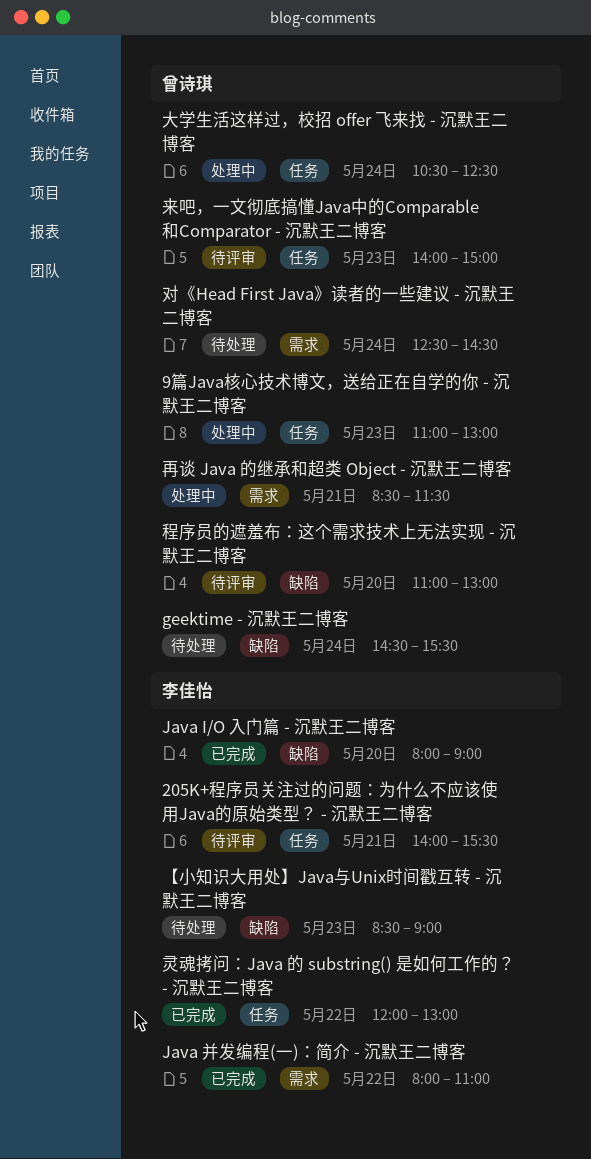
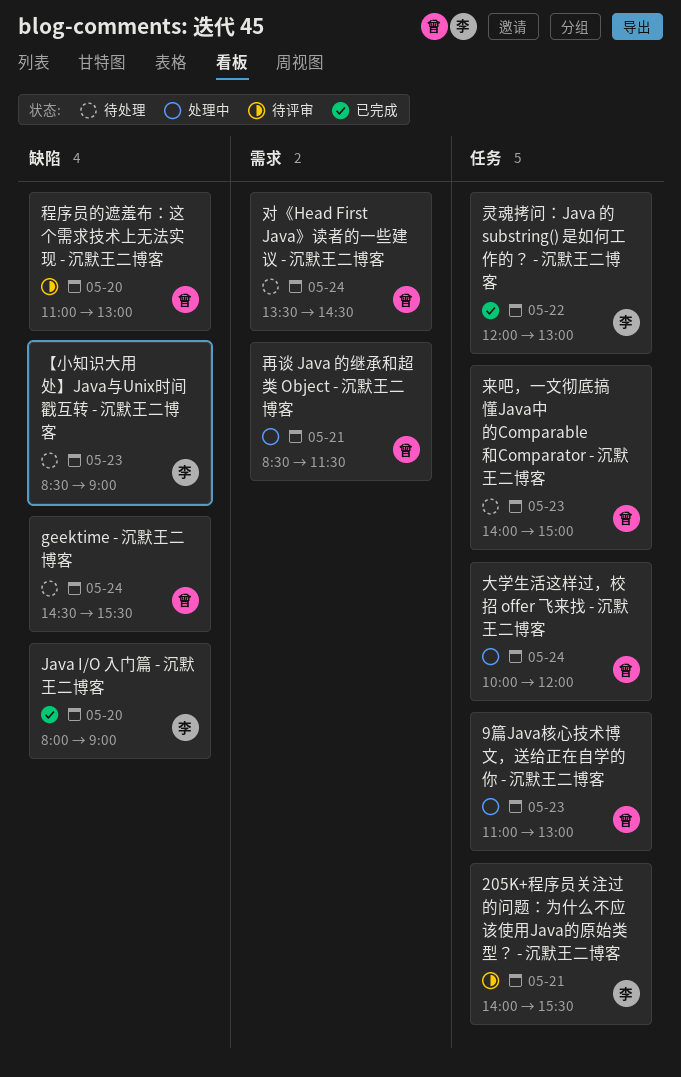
Java 并发编程(一)：简介 - 沉默王二博客: present -> none
大学生活这样过，校招 offer 飞来找 - 沉默王二博客, begins: 10:30 -> 10:00
大学生活这样过，校招 offer 飞来找 - 沉默王二博客, ends: 12:30 -> 12:00
对《Head First Java》读者的一些建议 - 沉默王二博客, begins: 12:30 -> 13:30
来吧，一文彻底搞懂Java中的Comparable和Comparator - 沉默王二博客, status: 待评审 -> 待处理

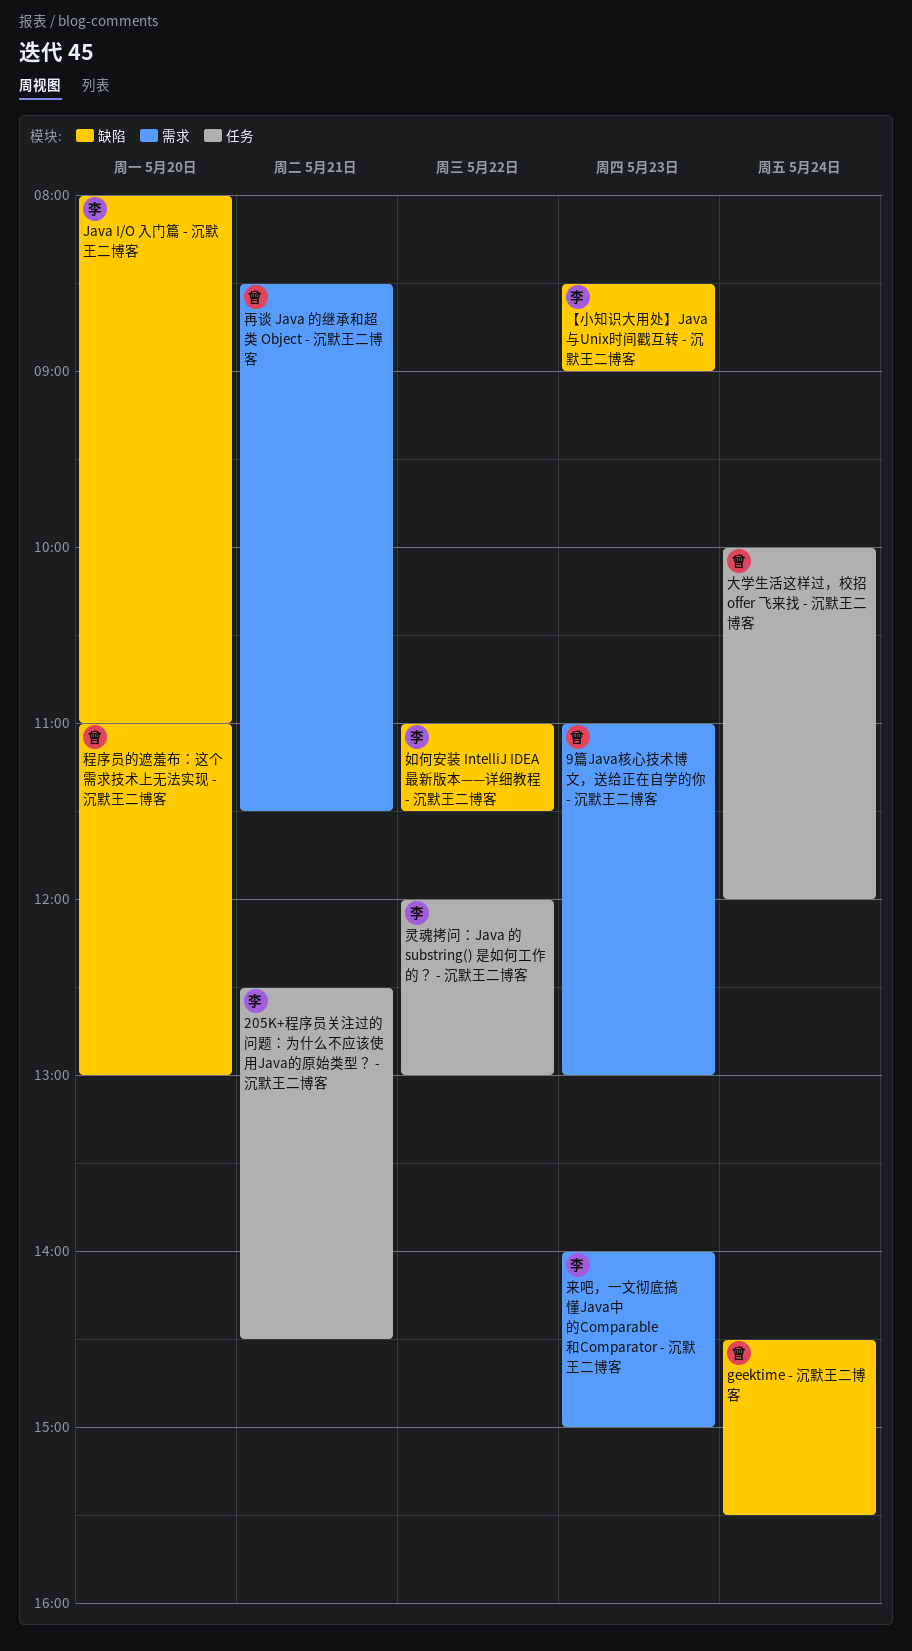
205K+程序员关注过的问题：为什么不应该使用Java的原始类型？ - 沉默王二博客, begins: 14:00 -> 12:30
205K+程序员关注过的问题：为什么不应该使用Java的原始类型？ - 沉默王二博客, ends: 15:30 -> 14:30
9篇Java核心技术博文，送给正在自学的你 - 沉默王二博客, label: 任务 -> 需求
Java I/O 入门篇 - 沉默王二博客, ends: 09:00 -> 11:00
如何安装 IntelliJ IDEA 最新版本——详细教程 - 沉默王二博客: none -> present
对《Head First Java》读者的一些建议 - 沉默王二博客: present -> none
来吧，一文彻底搞懂Java中的Comparable和Comparator - 沉默王二博客, owner: 曾 -> 李
来吧，一文彻底搞懂Java中的Comparable和Comparator - 沉默王二博客, label: 任务 -> 需求

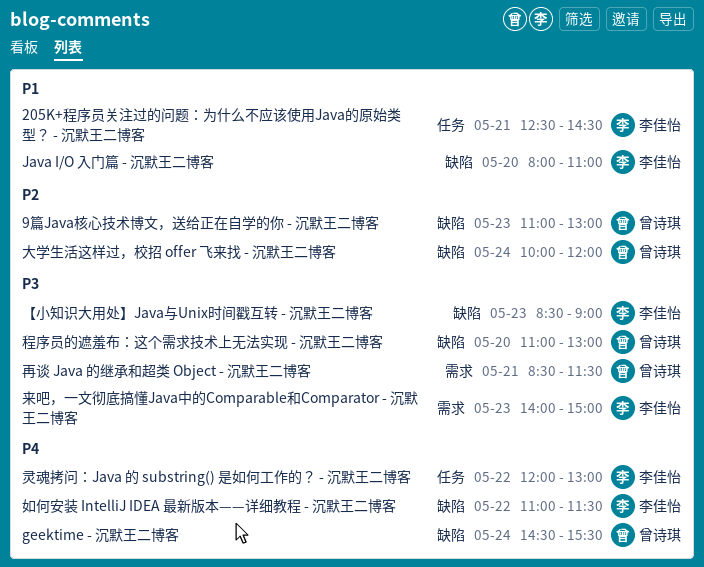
9篇Java核心技术博文，送给正在自学的你 - 沉默王二博客, label: 需求 -> 缺陷
大学生活这样过，校招 offer 飞来找 - 沉默王二博客, label: 任务 -> 缺陷

